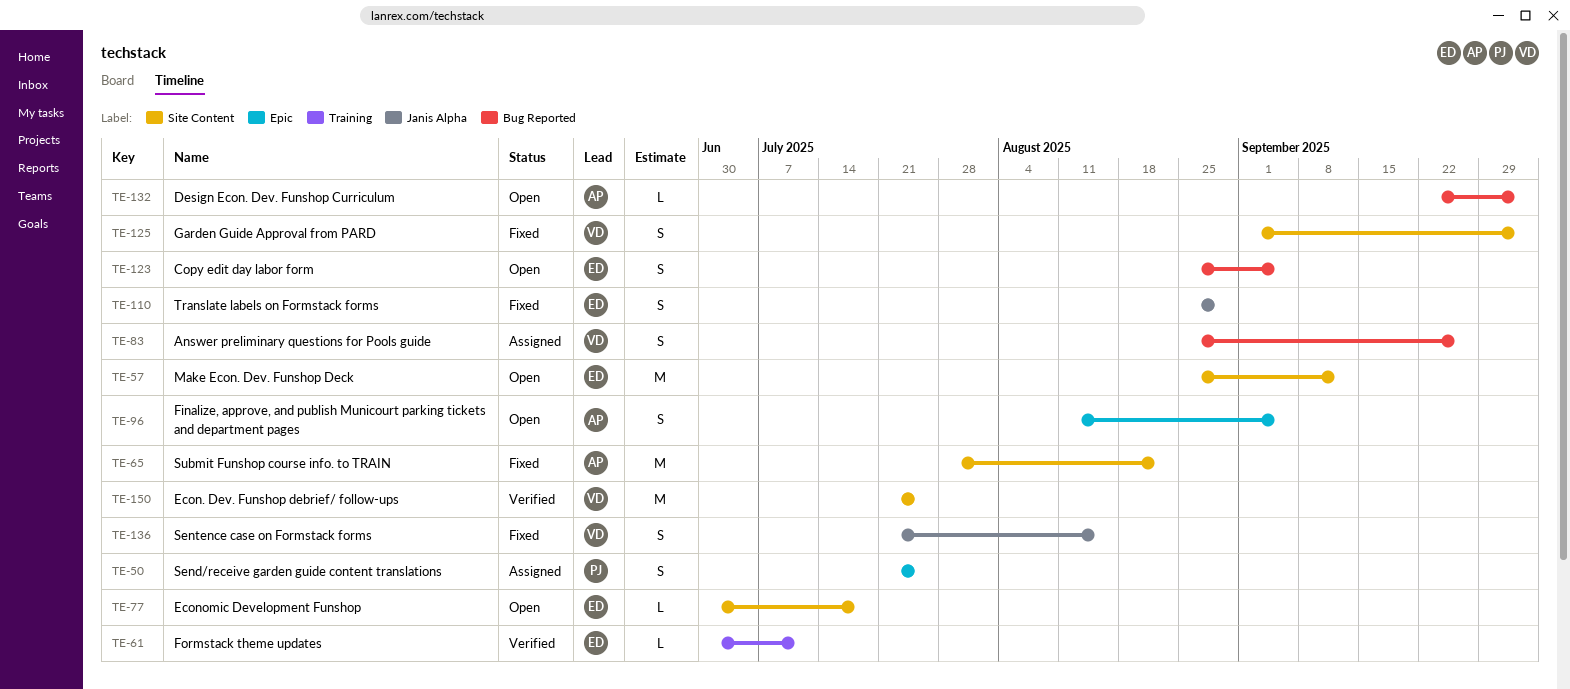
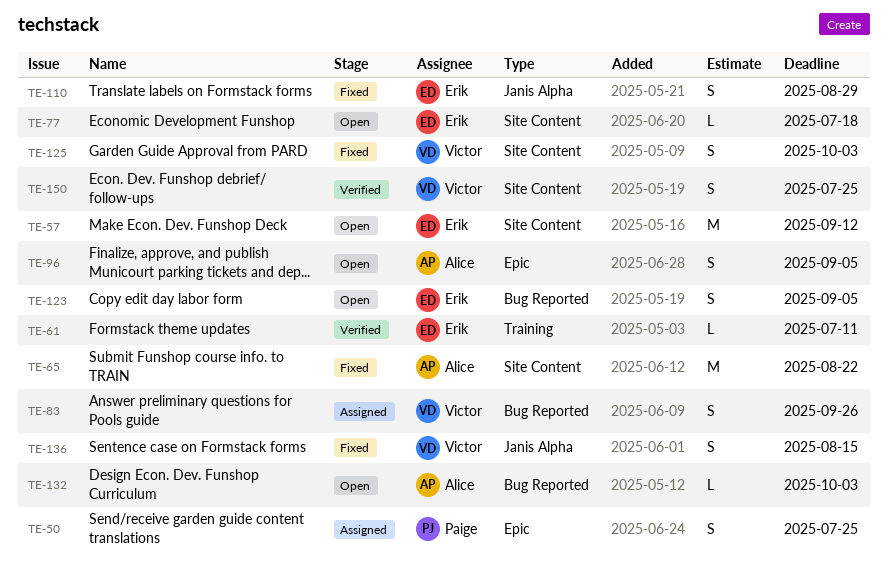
TE-150, estimate: M -> S

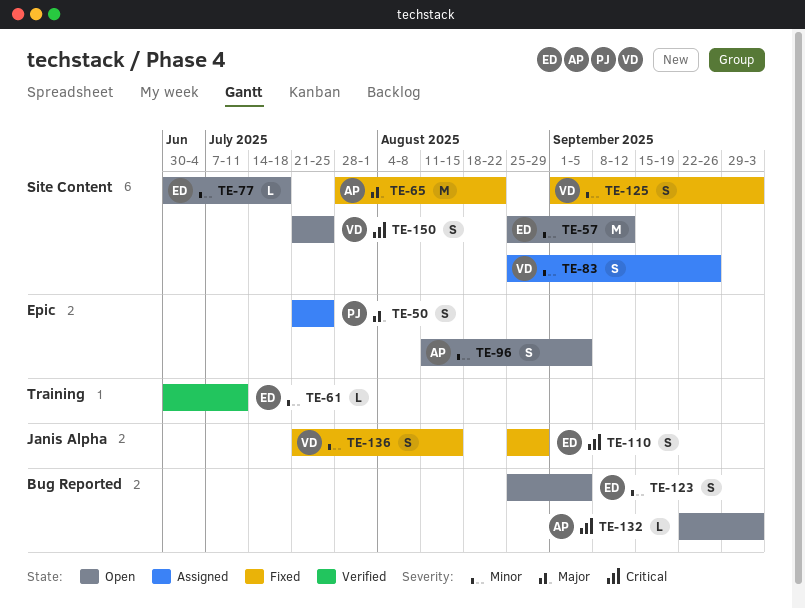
TE-83, label: Bug Reported -> Site Content
TE-150, status: Verified -> Open

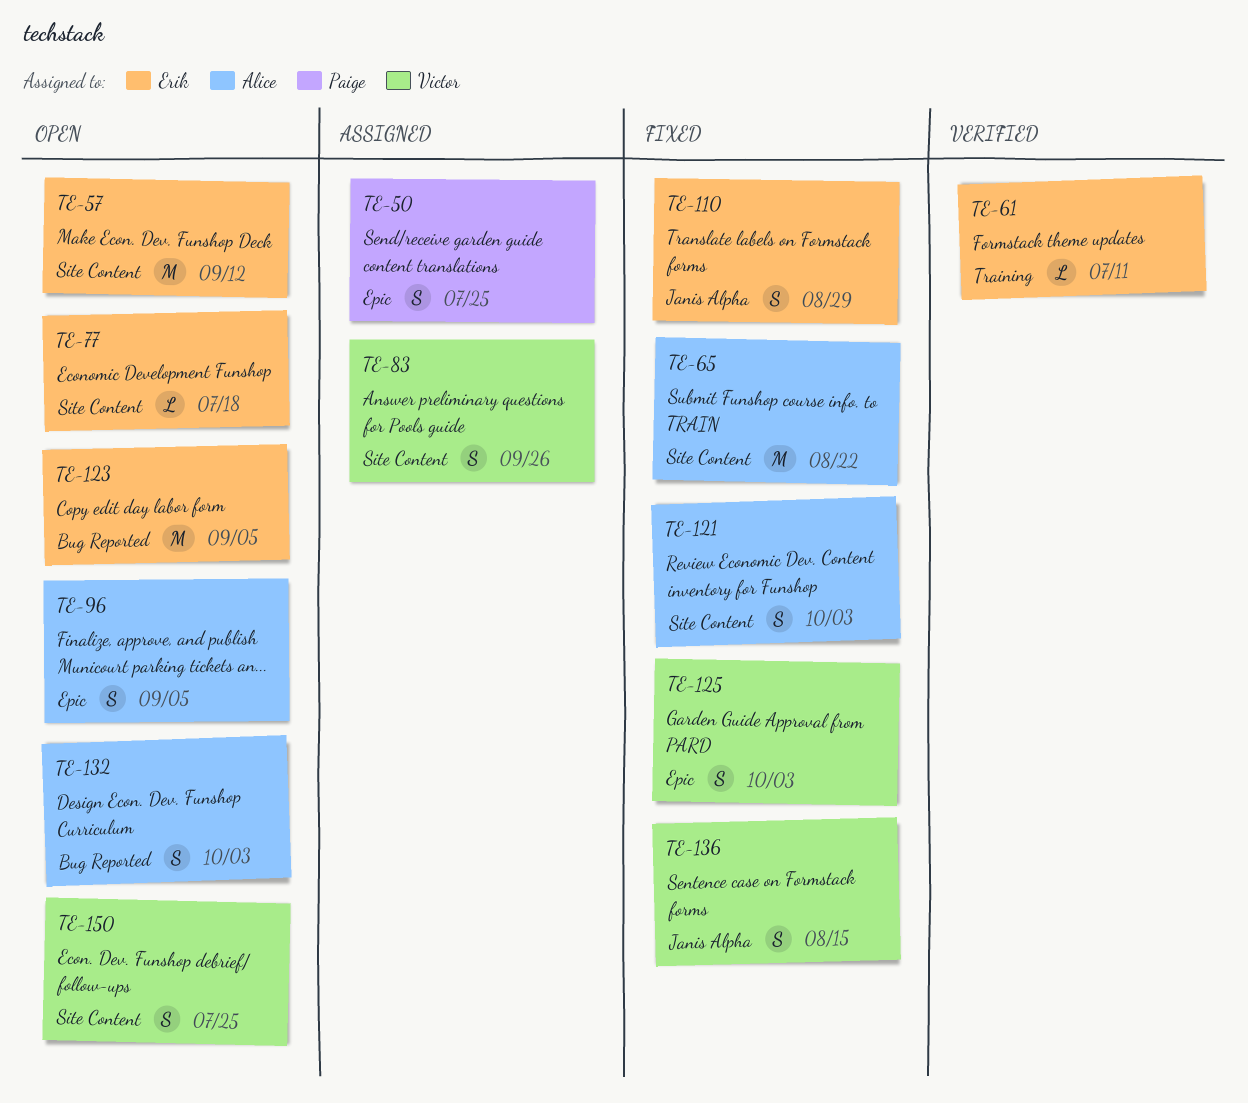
TE-121: none -> present
TE-123, estimate: S -> M
TE-125, label: Site Content -> Epic
TE-132, estimate: L -> S

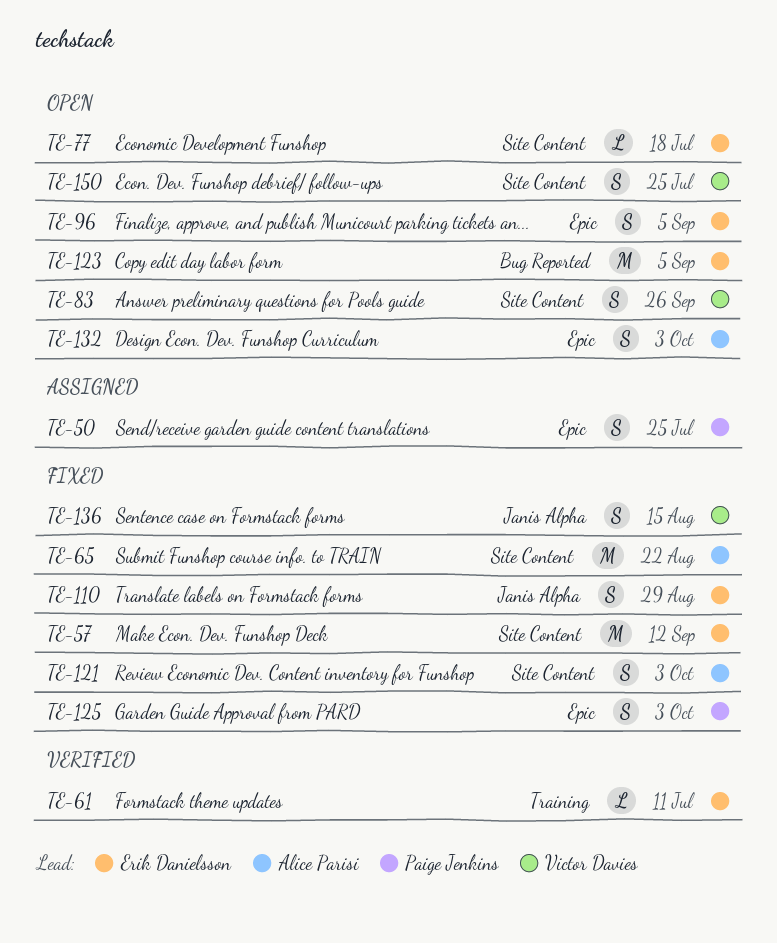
TE-57, status: Open -> Fixed
TE-83, status: Assigned -> Open
TE-96, owner: Alice Parisi -> Erik Danielsson
TE-125, owner: Victor Davies -> Paige Jenkins
TE-132, label: Bug Reported -> Epic

